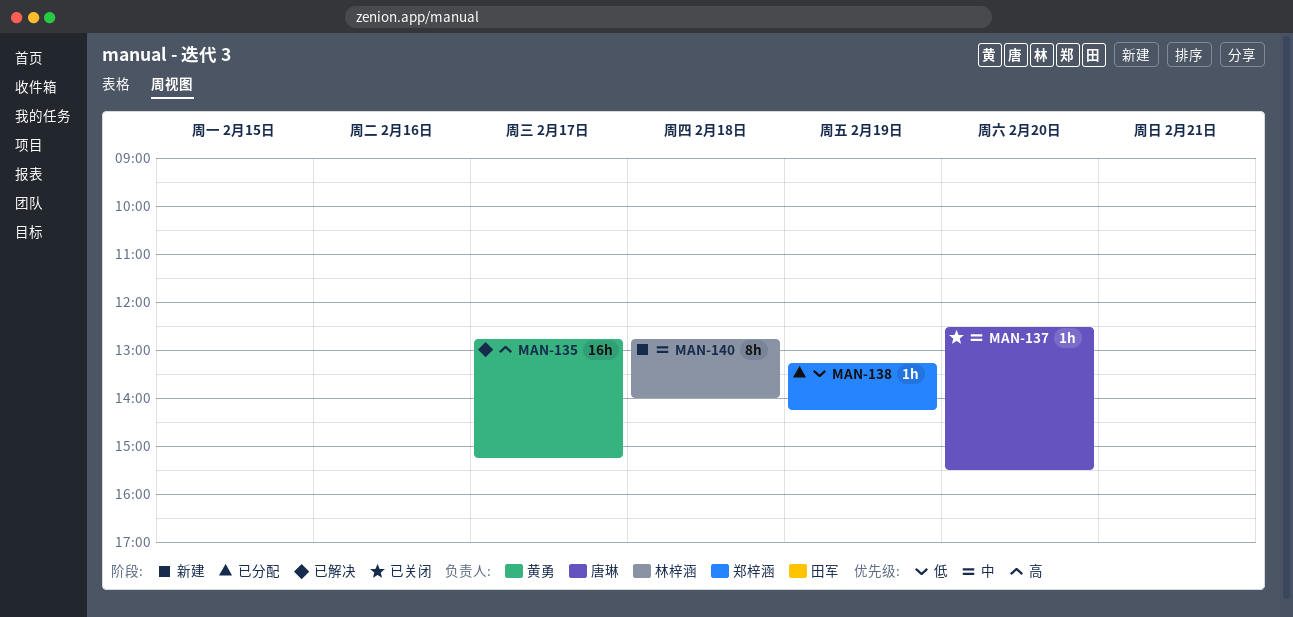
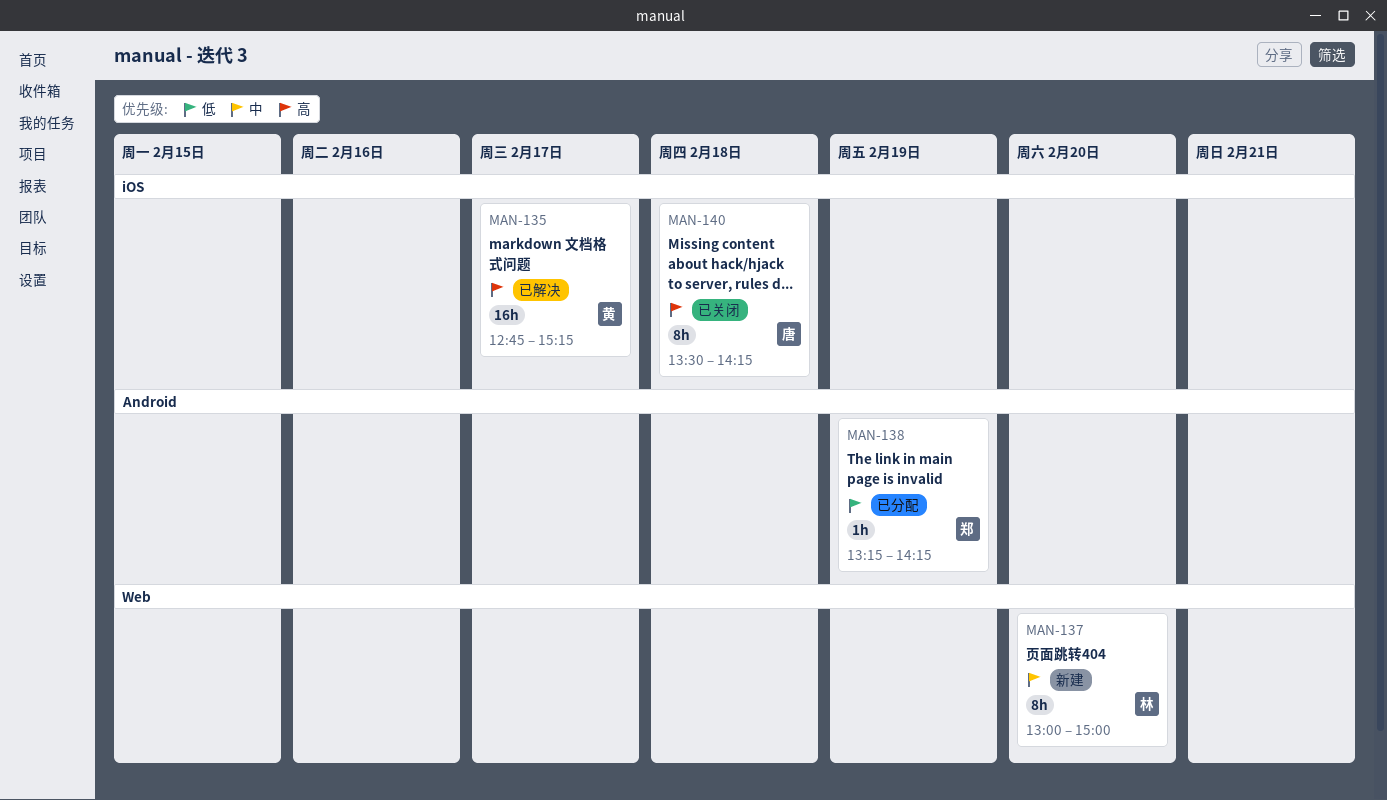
MAN-137, status: 已关闭 -> 新建
MAN-137, owner: 唐琳 -> 林梓涵
MAN-137, estimate: 1h -> 8h
MAN-137, begins: 12:30 -> 13:00
MAN-137, ends: 15:30 -> 15:00
MAN-140, status: 新建 -> 已关闭
MAN-140, owner: 林梓涵 -> 唐琳
MAN-140, priority: 中 -> 高
MAN-140, begins: 12:45 -> 13:30
MAN-140, ends: 14:00 -> 14:15

